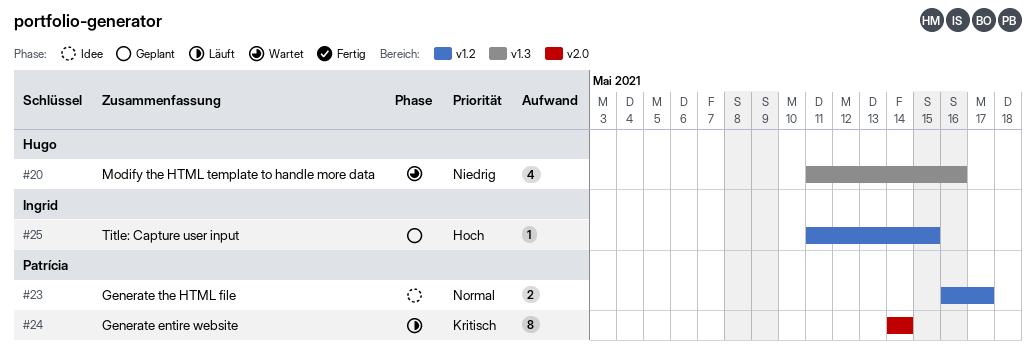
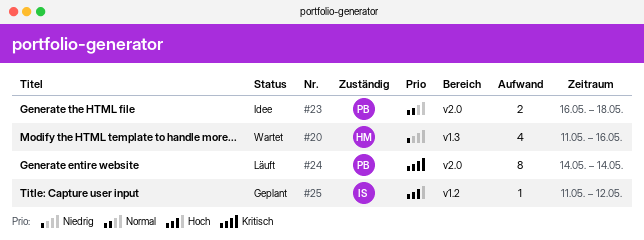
#23, label: v1.2 -> v2.0
#23, due: May 17 -> May 18
#25, due: May 15 -> May 12

